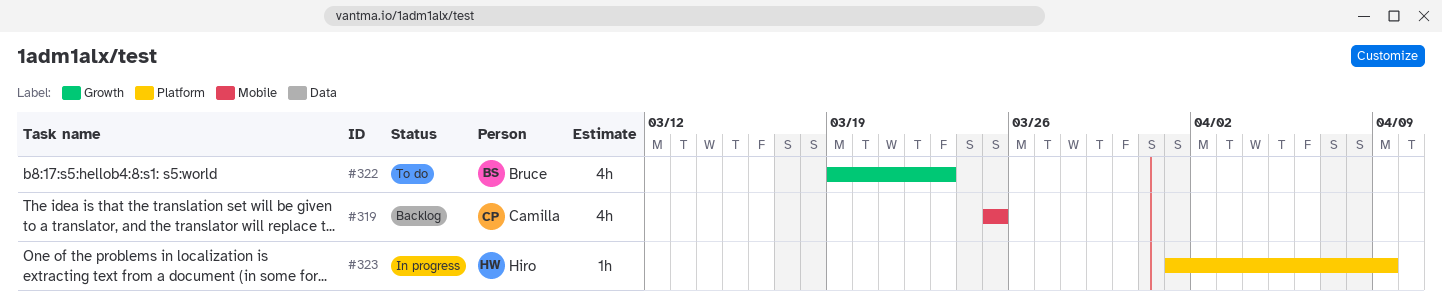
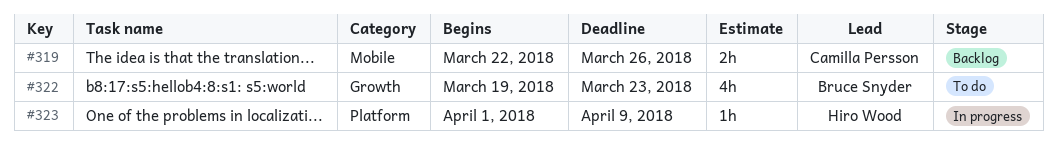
#319, estimate: 4h -> 2h
#319, start: Mar 25 -> Mar 22
#319, due: Mar 25 -> Mar 26

